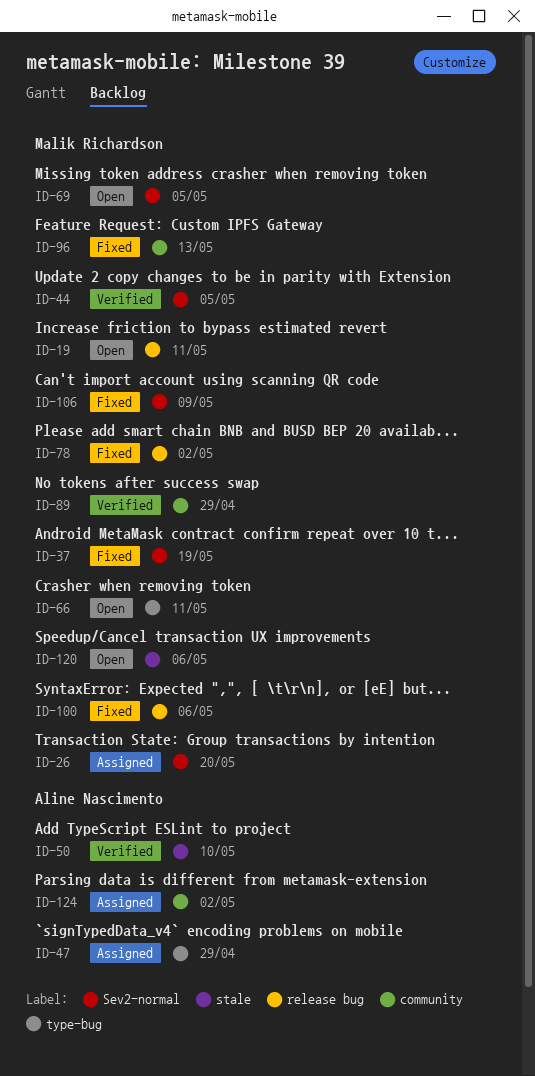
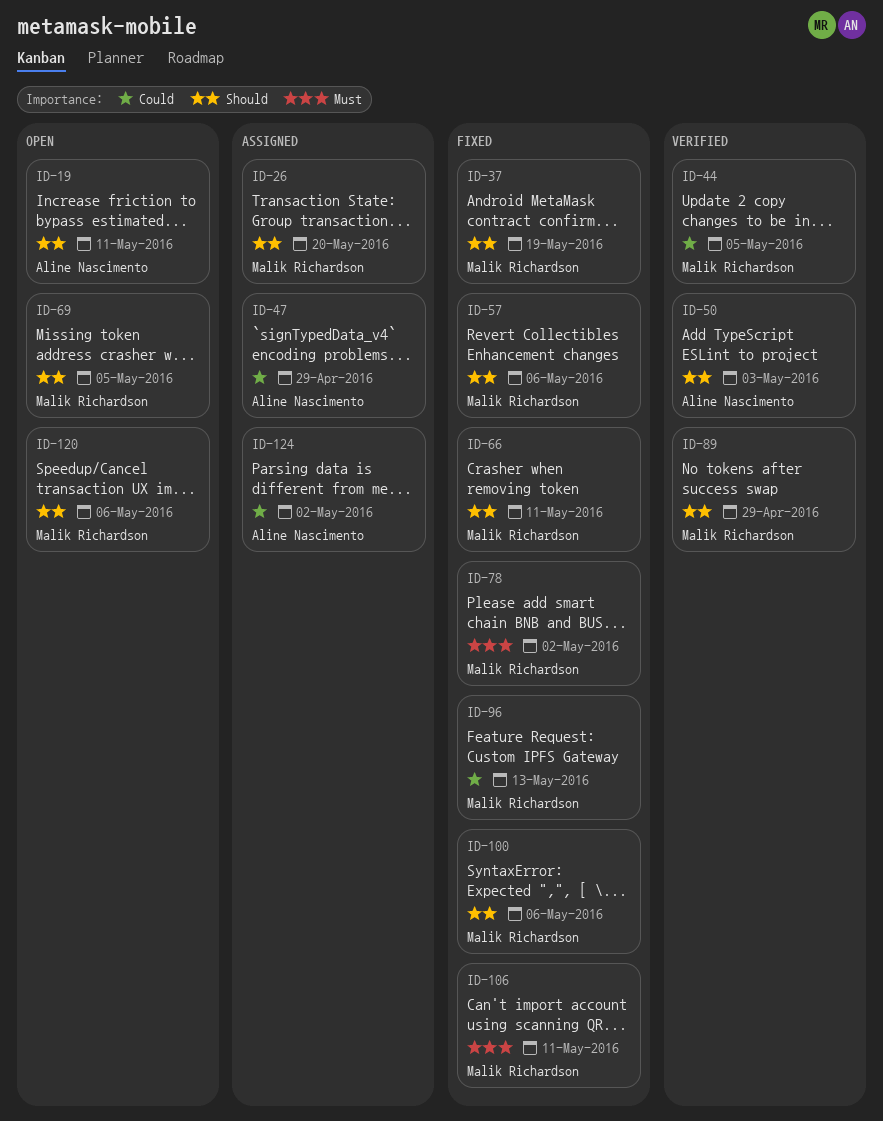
ID-19, owner: Malik Richardson -> Aline Nascimento
ID-50, due: May 10 -> May 3
ID-57: none -> present
ID-66, status: Open -> Fixed
ID-106, due: May 9 -> May 11

